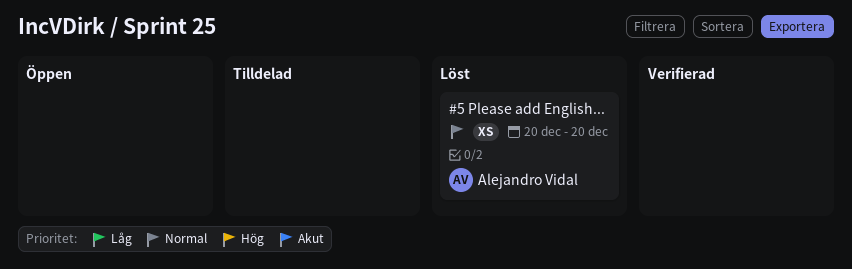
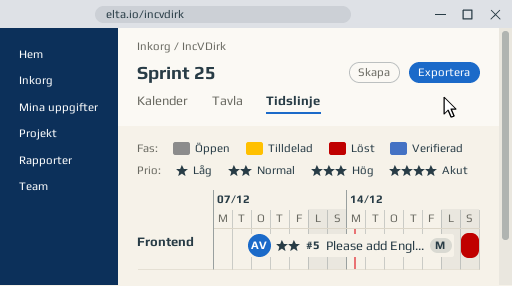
#5, estimate: XS -> M

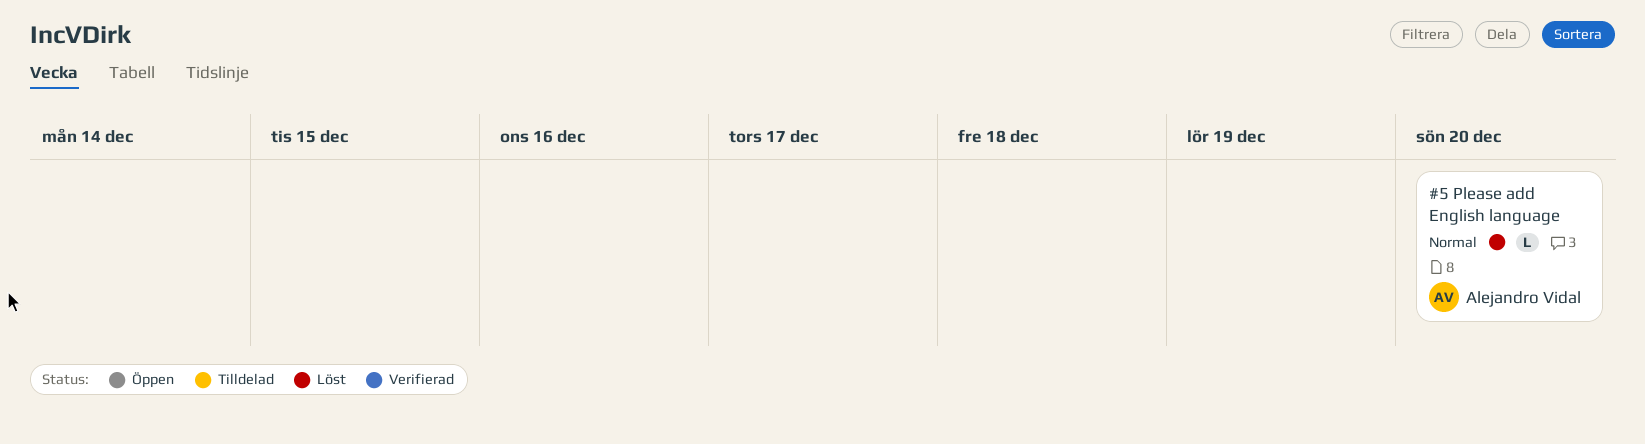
#5, estimate: M -> L

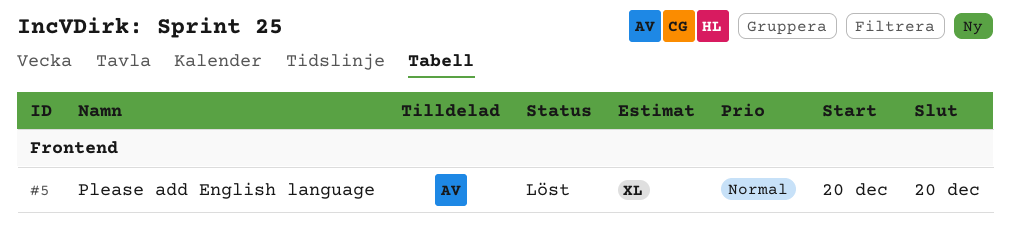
#5, estimate: L -> XL

